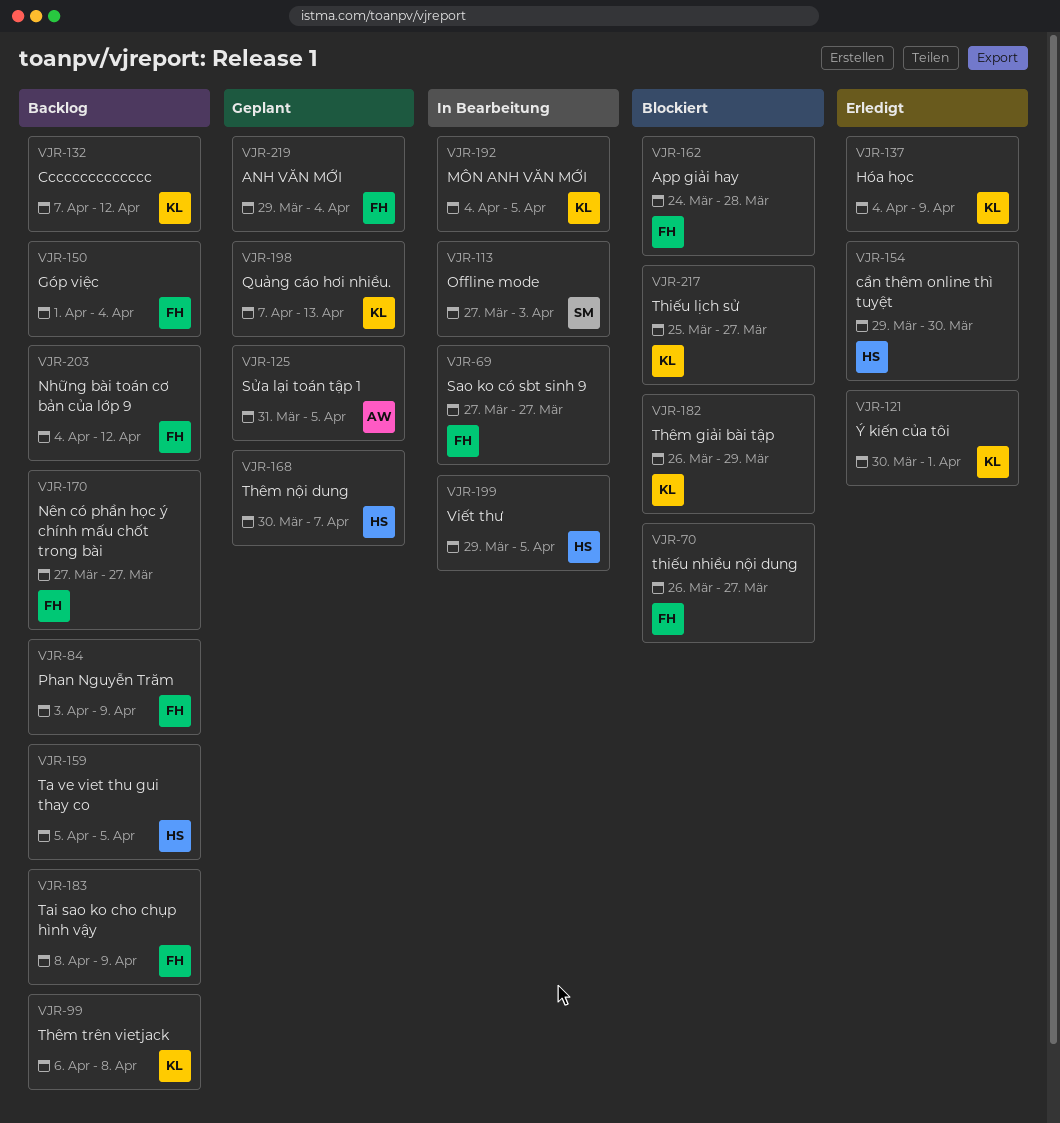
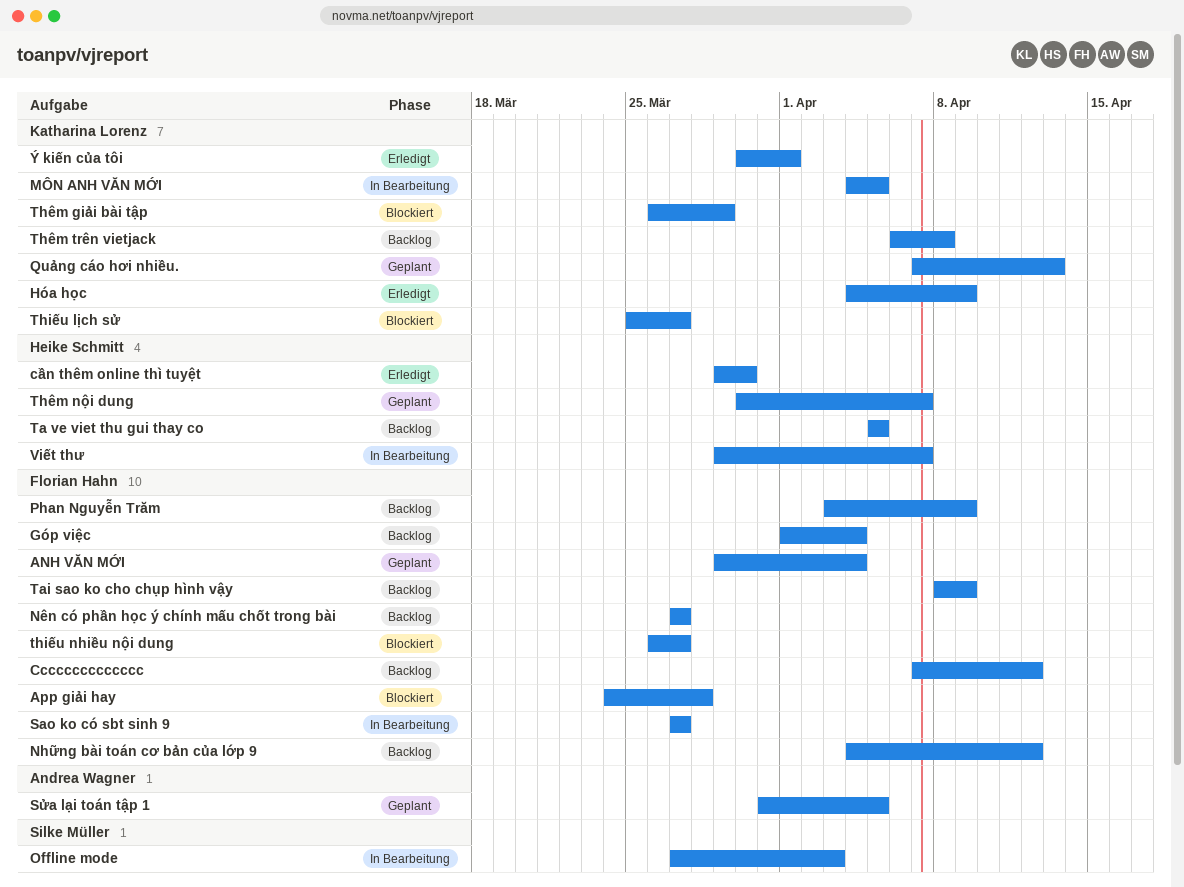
Cccccccccccccc, owner: Katharina Lorenz -> Florian Hahn
Viết thư, due: Apr 5 -> Apr 7

